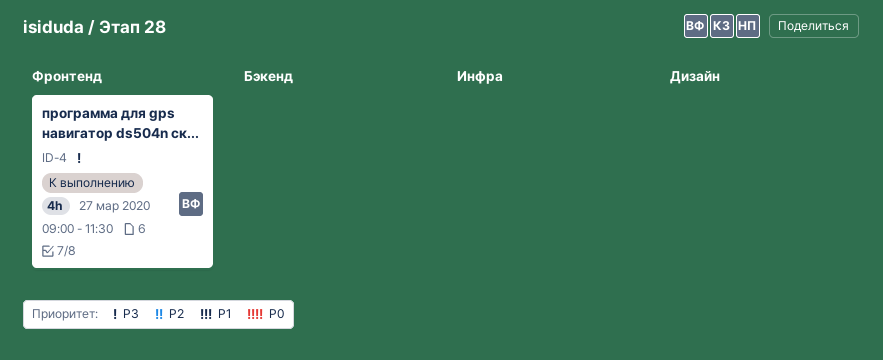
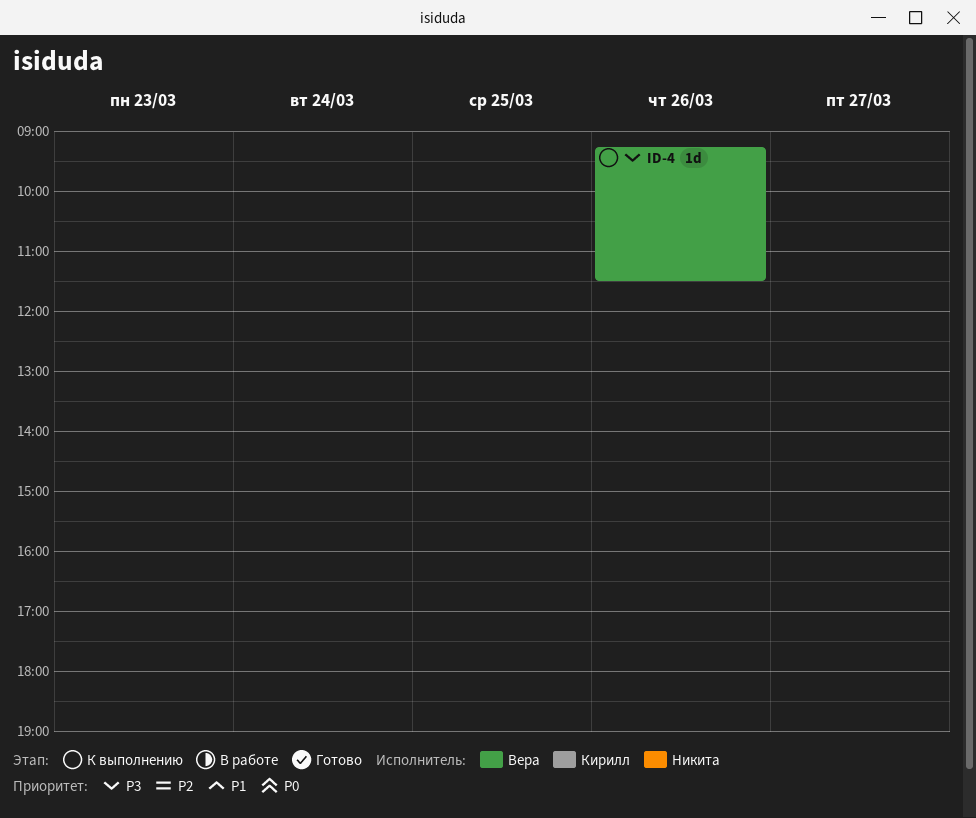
ID-4, estimate: 4h -> 1d
ID-4, day: Mar 27 -> Mar 26
ID-4, begins: 09:00 -> 09:15

